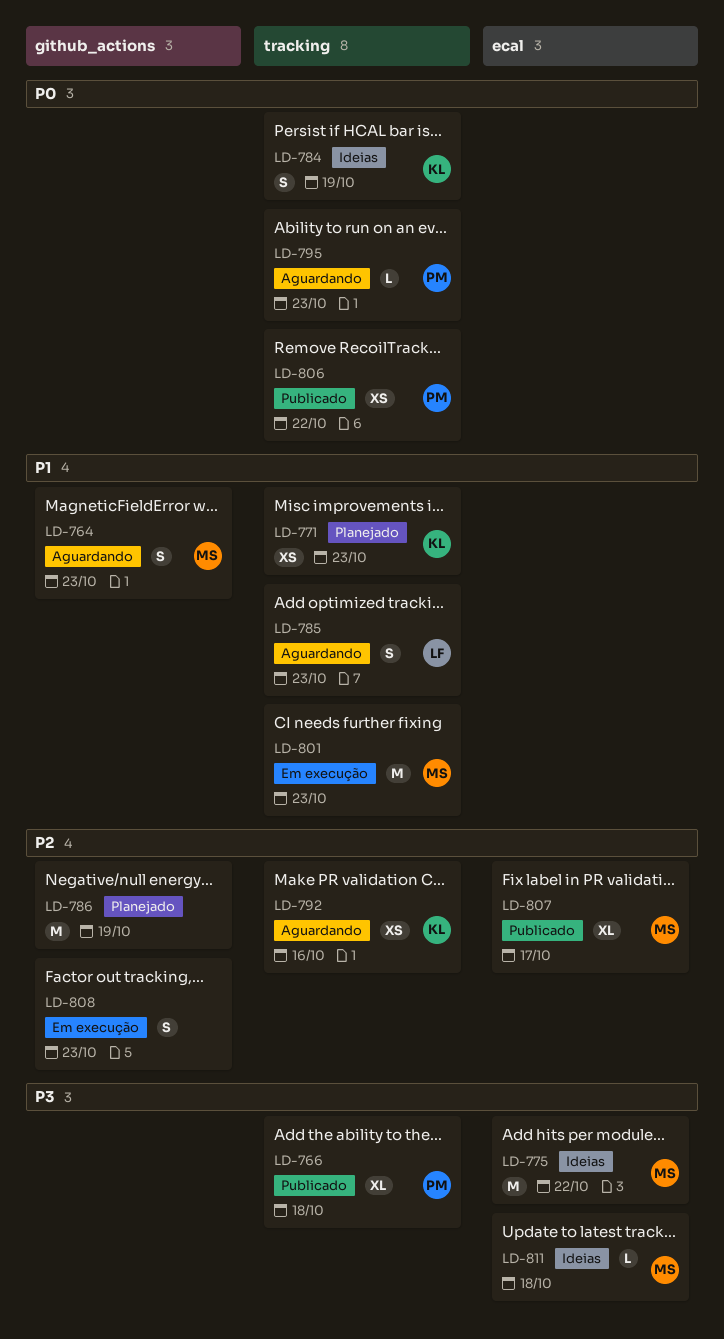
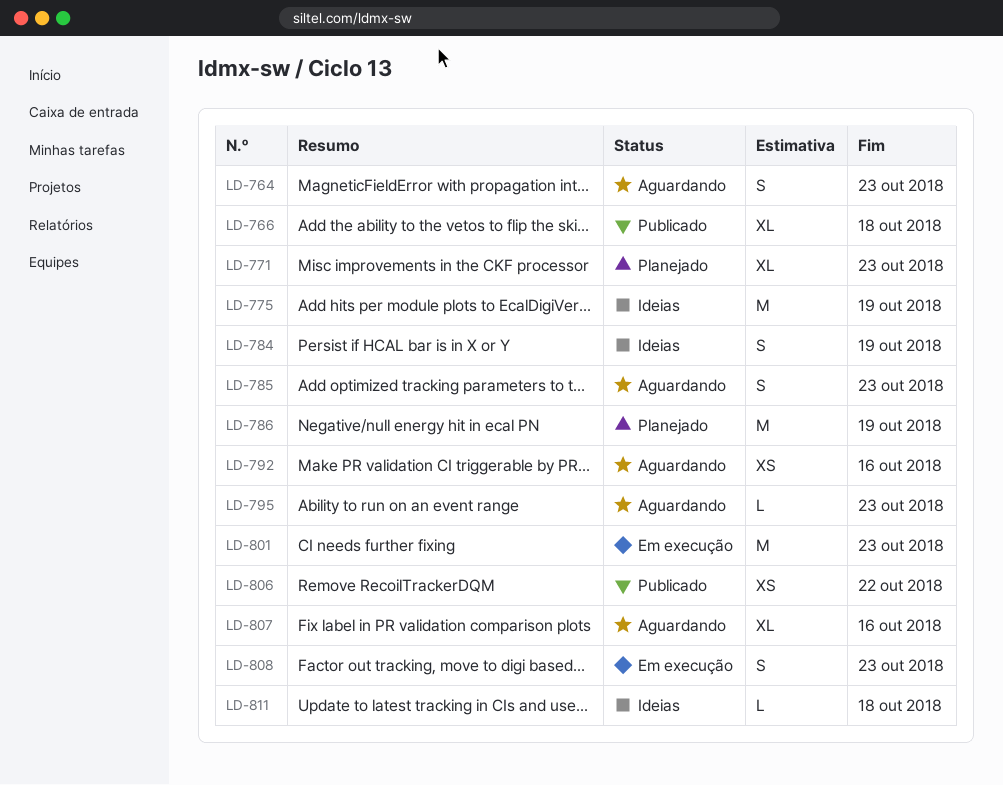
LD-771, estimate: XS -> XL
LD-775, due: Oct 22 -> Oct 19
LD-807, status: Publicado -> Aguardando
LD-807, due: Oct 17 -> Oct 16

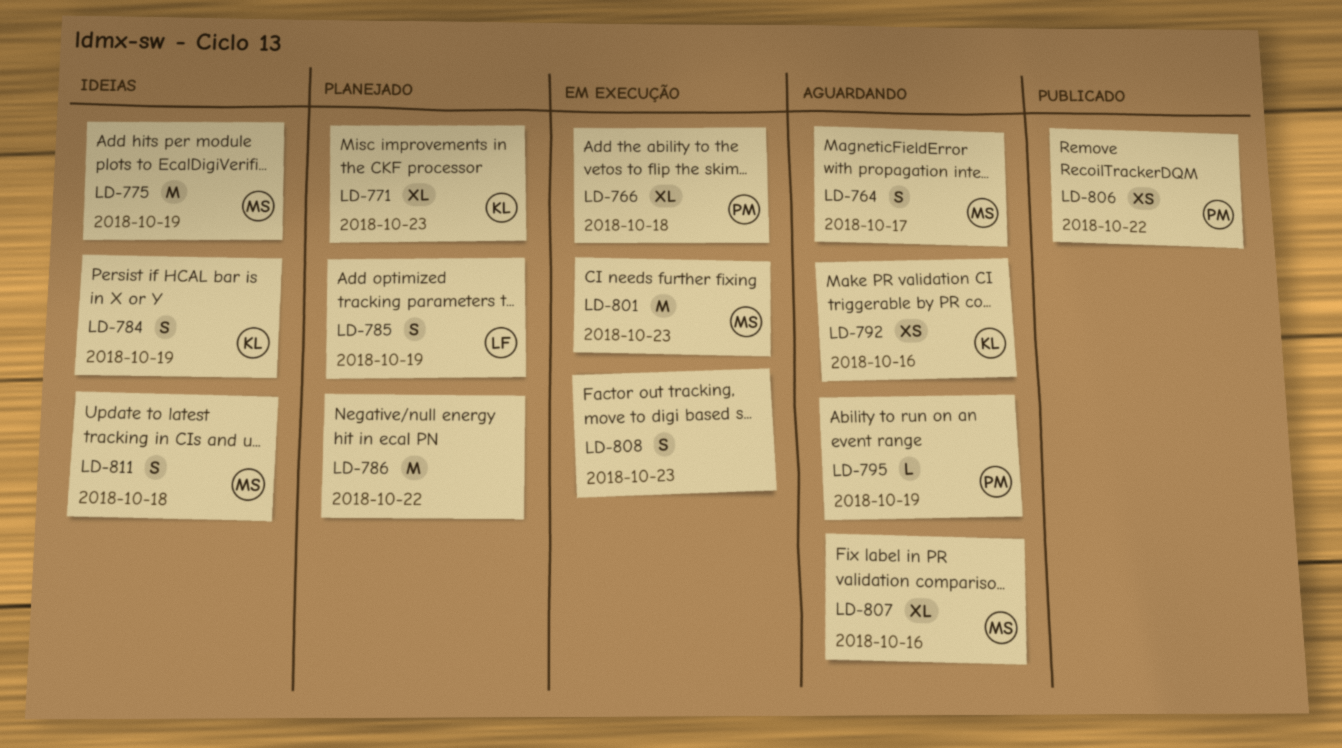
LD-764, due: Oct 23 -> Oct 17
LD-766, status: Publicado -> Em execução
LD-785, status: Aguardando -> Planejado
LD-785, due: Oct 23 -> Oct 19
LD-786, due: Oct 19 -> Oct 22
LD-795, due: Oct 23 -> Oct 19
LD-811, estimate: L -> S

